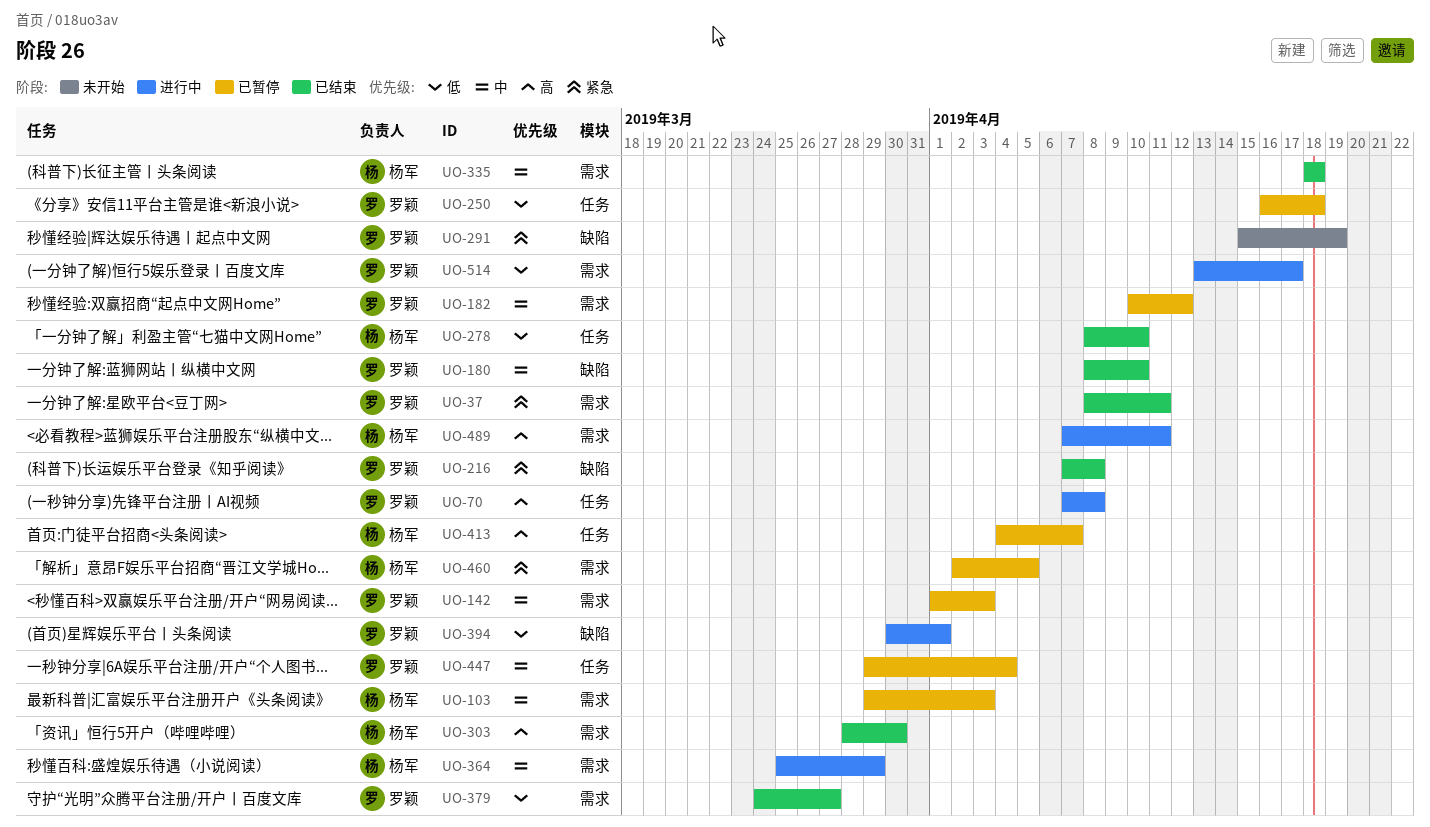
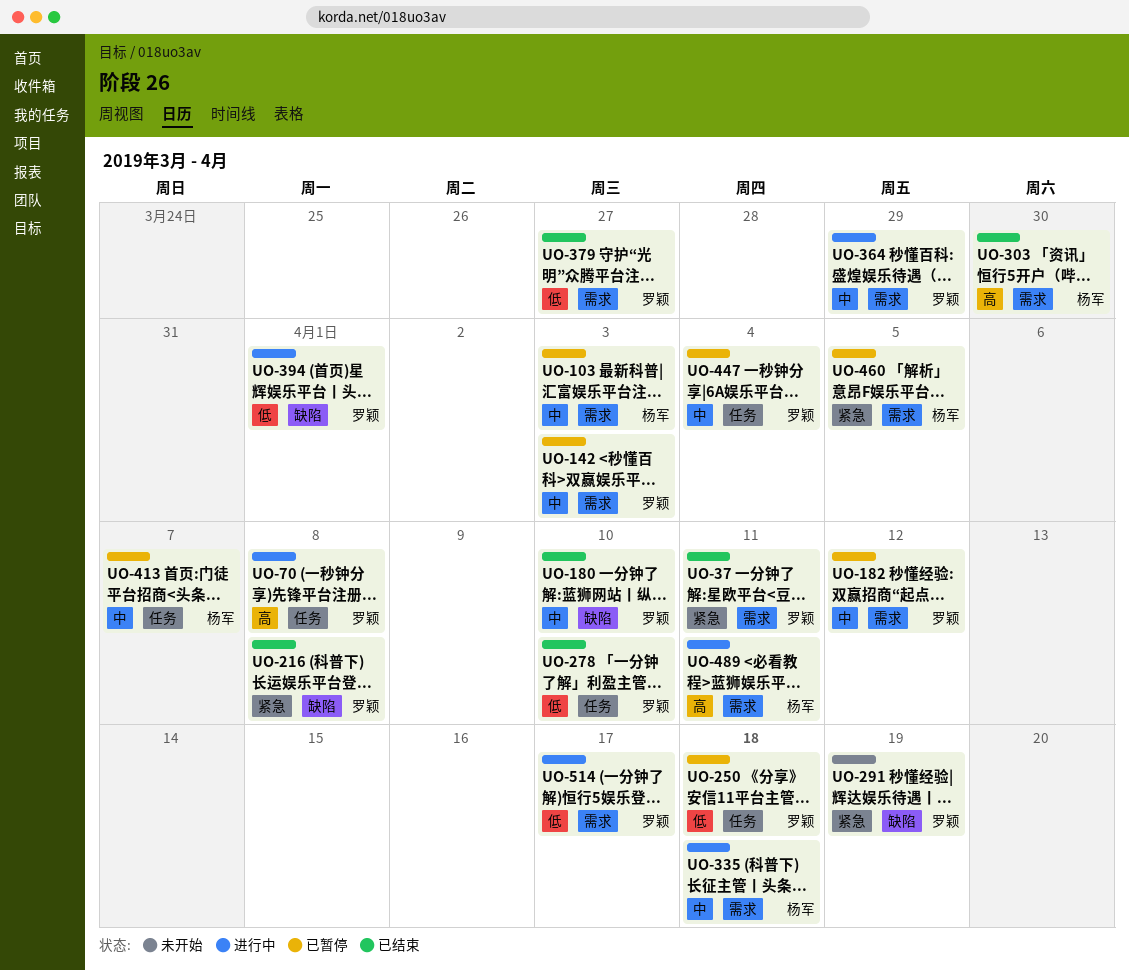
UO-278, owner: 杨军 -> 罗颖
UO-335, status: 已结束 -> 进行中
UO-364, owner: 杨军 -> 罗颖
UO-413, priority: 高 -> 中

